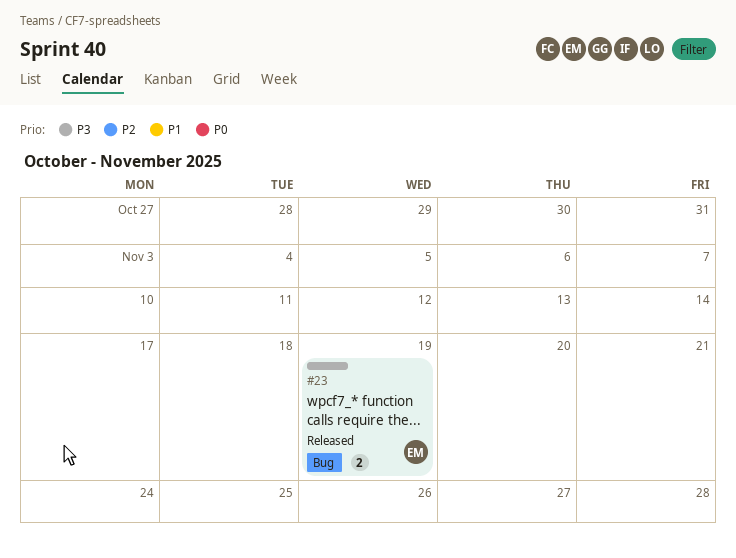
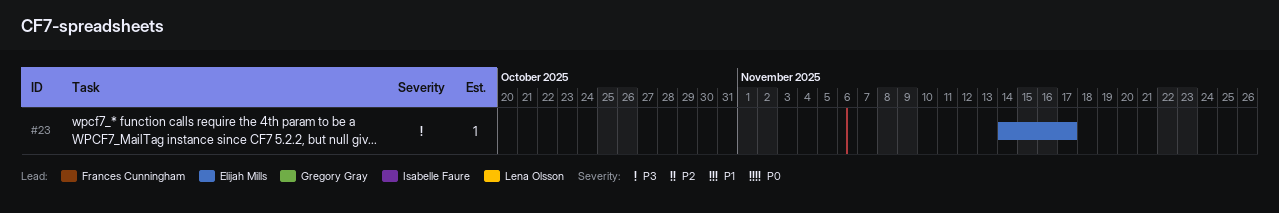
#23, estimate: 2 -> 1
#23, due: Nov 19 -> Nov 17

